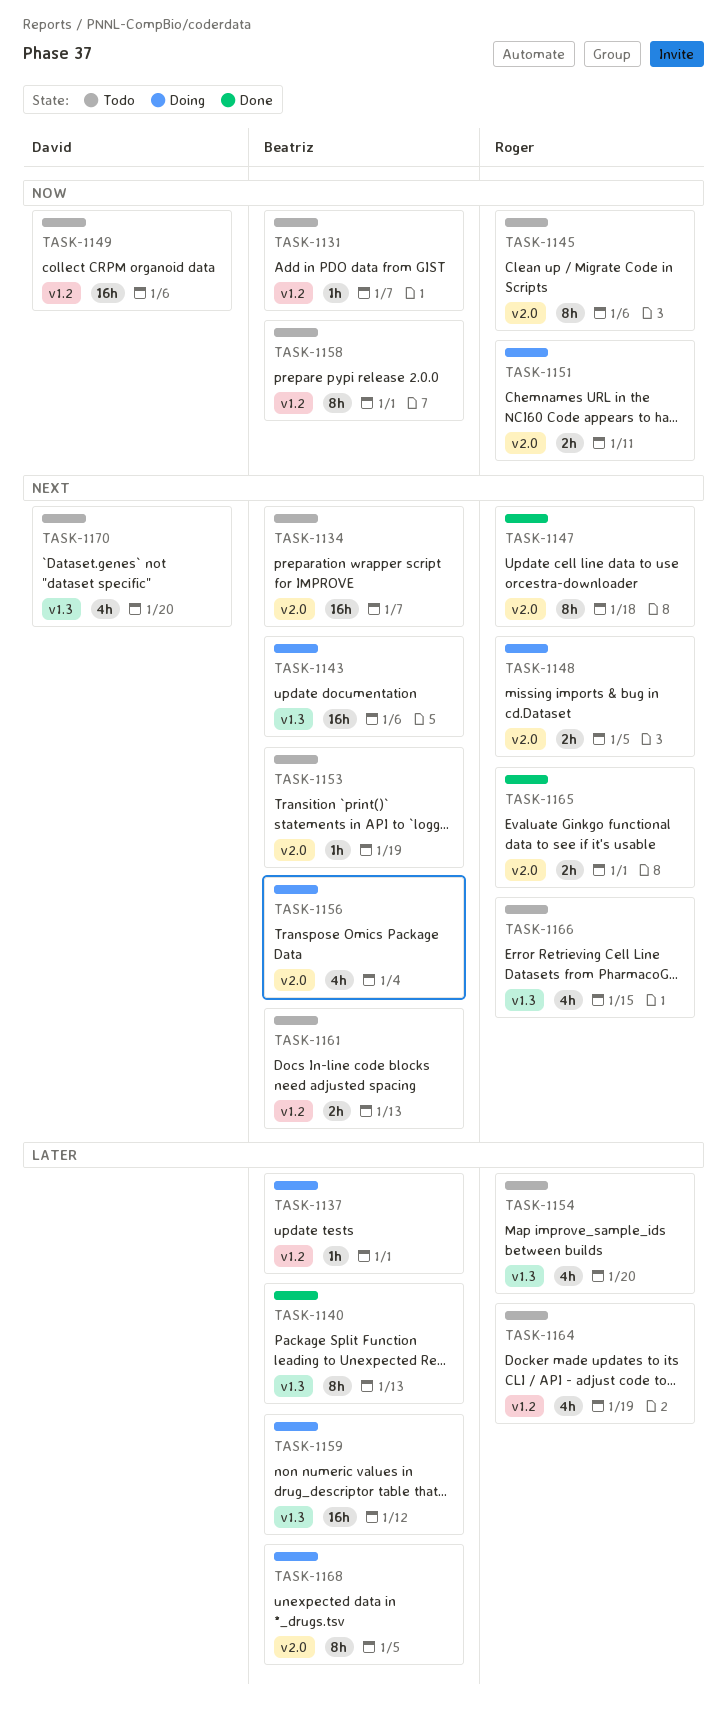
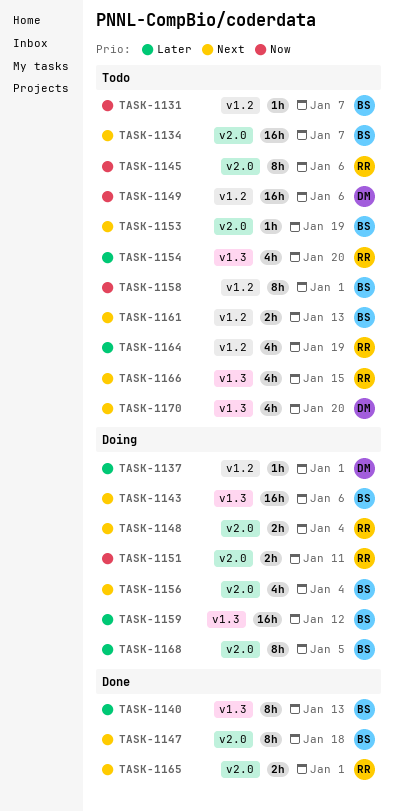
TASK-1137, owner: Beatriz -> David
TASK-1147, owner: Roger -> Beatriz
TASK-1148, due: Jan 5 -> Jan 4

